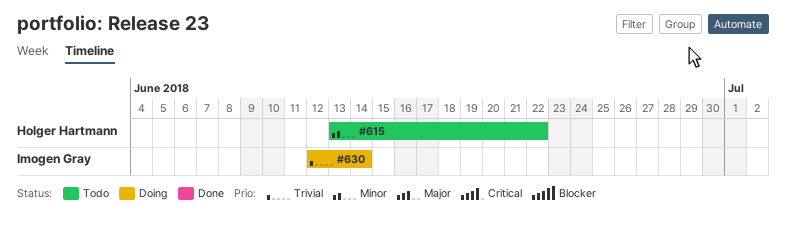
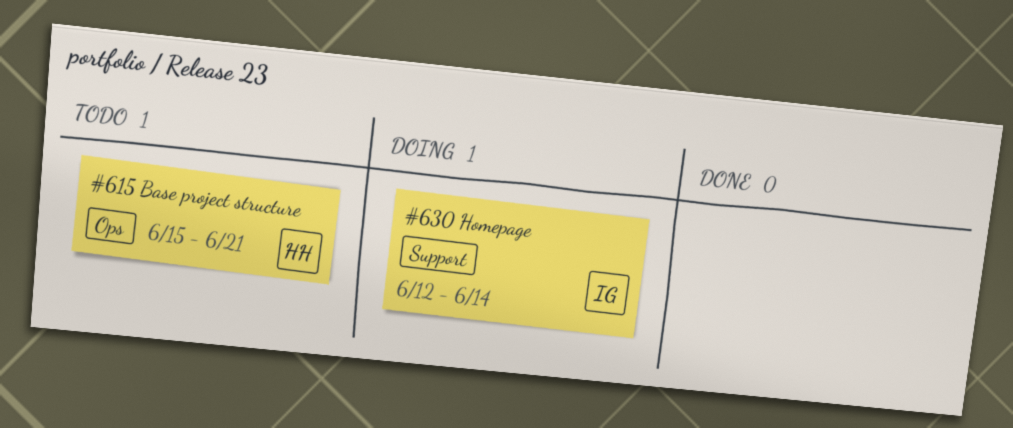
#615, start: Jun 13 -> Jun 15
#615, due: Jun 22 -> Jun 21

